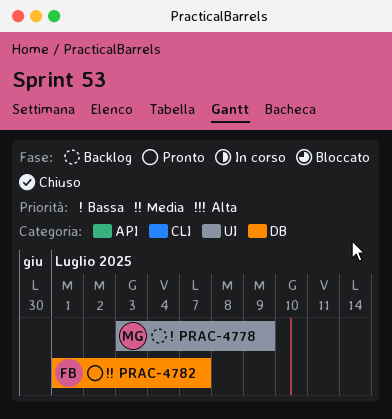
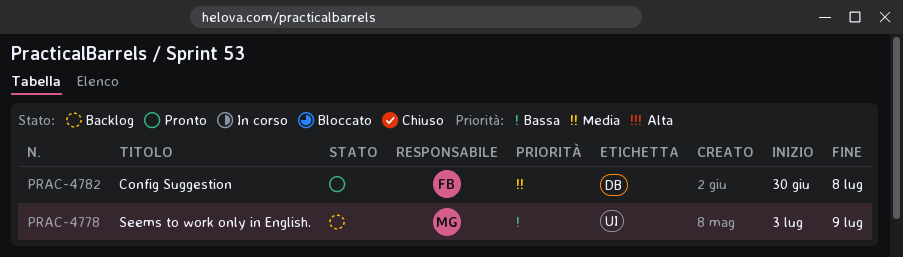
PRAC-4782, start: Jul 1 -> Jun 30
PRAC-4782, due: Jul 7 -> Jul 8

